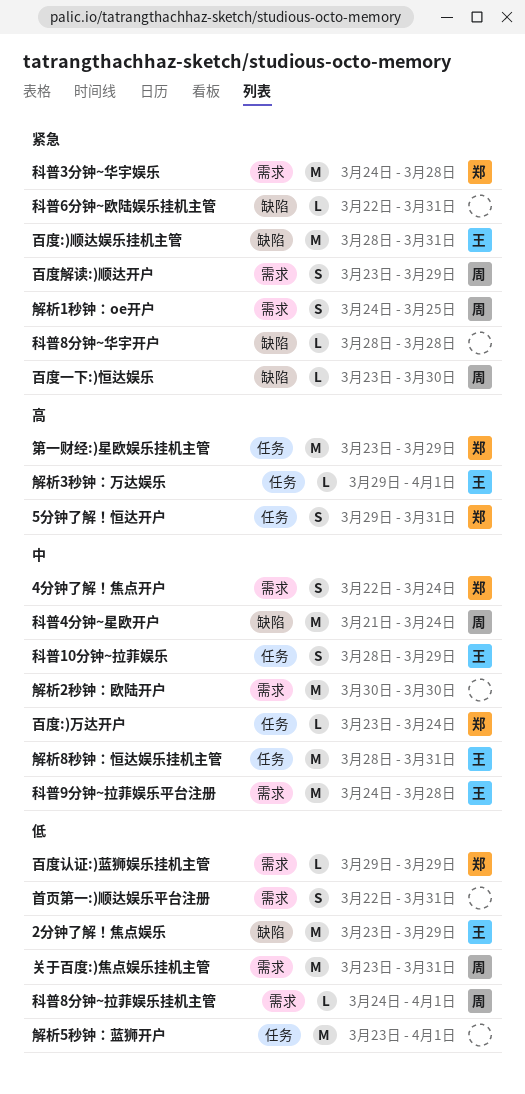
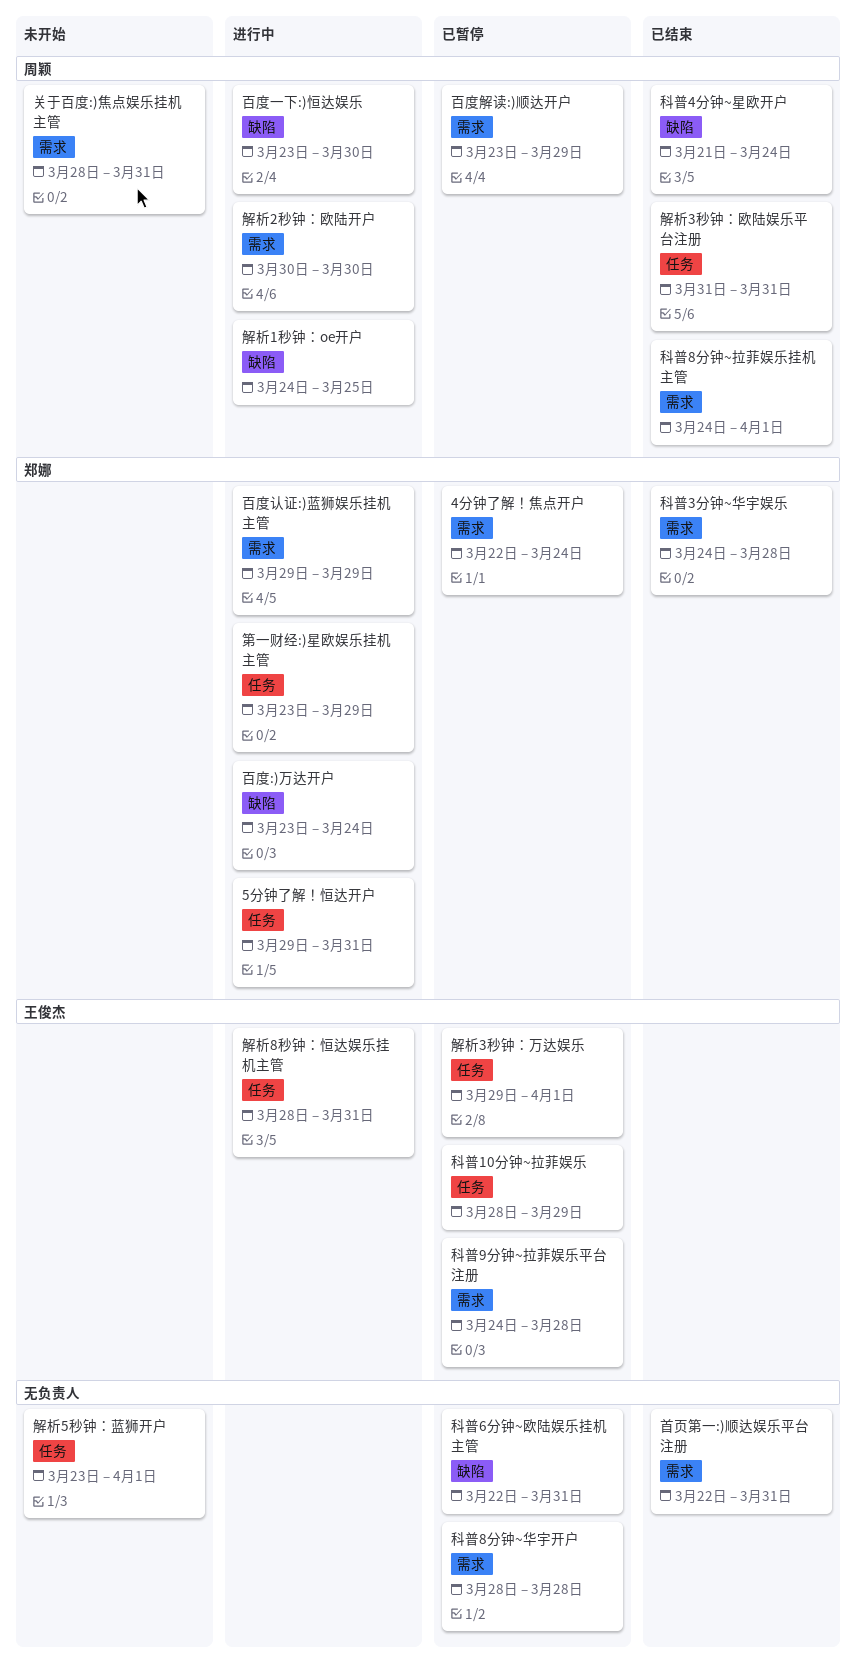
2分钟了解！焦点娱乐: present -> none
关于百度:)焦点娱乐挂机主管, start: Mar 23 -> Mar 28
百度:)万达开户, label: 任务 -> 缺陷
百度:)顺达娱乐挂机主管: present -> none
科普8分钟~华宇开户, label: 缺陷 -> 需求
解析1秒钟：oe开户, label: 需求 -> 缺陷
解析2秒钟：欧陆开户, owner: none -> 周颖
解析3秒钟：欧陆娱乐平台注册: none -> present

